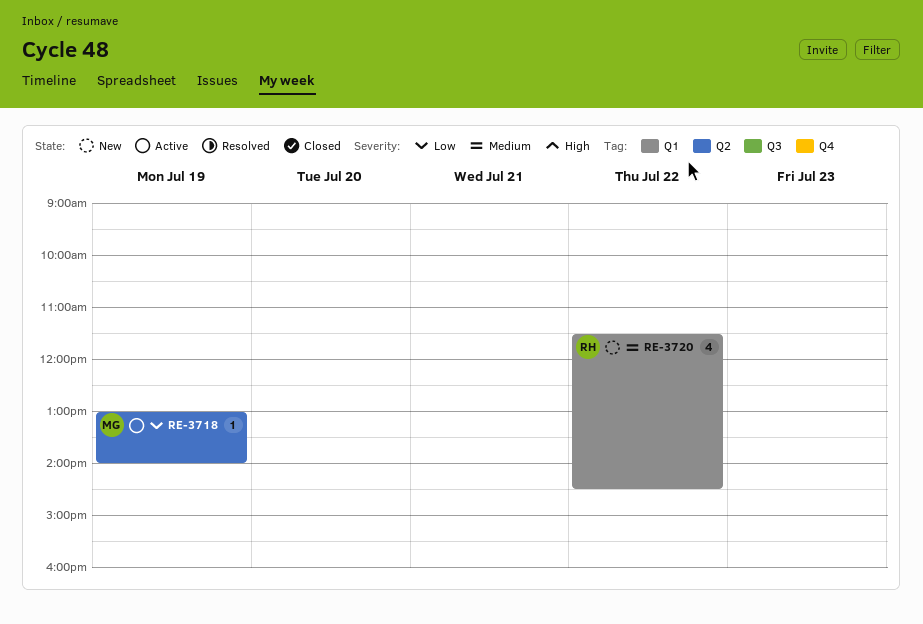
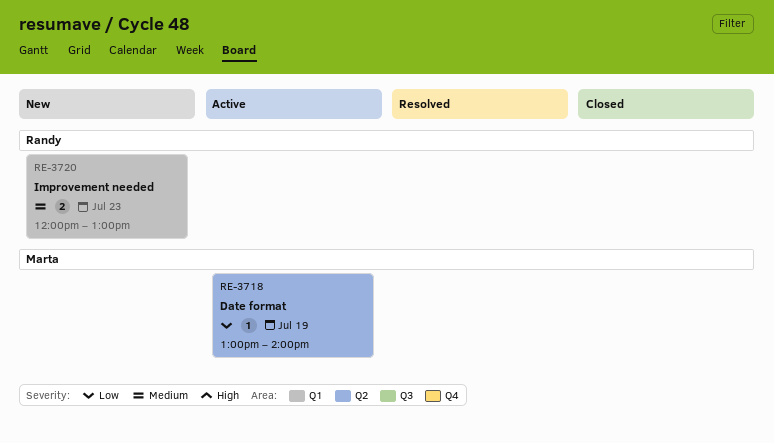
RE-3720, estimate: 4 -> 2
RE-3720, day: Jul 22 -> Jul 23
RE-3720, begins: 11:30 -> 12:00
RE-3720, ends: 14:30 -> 13:00

